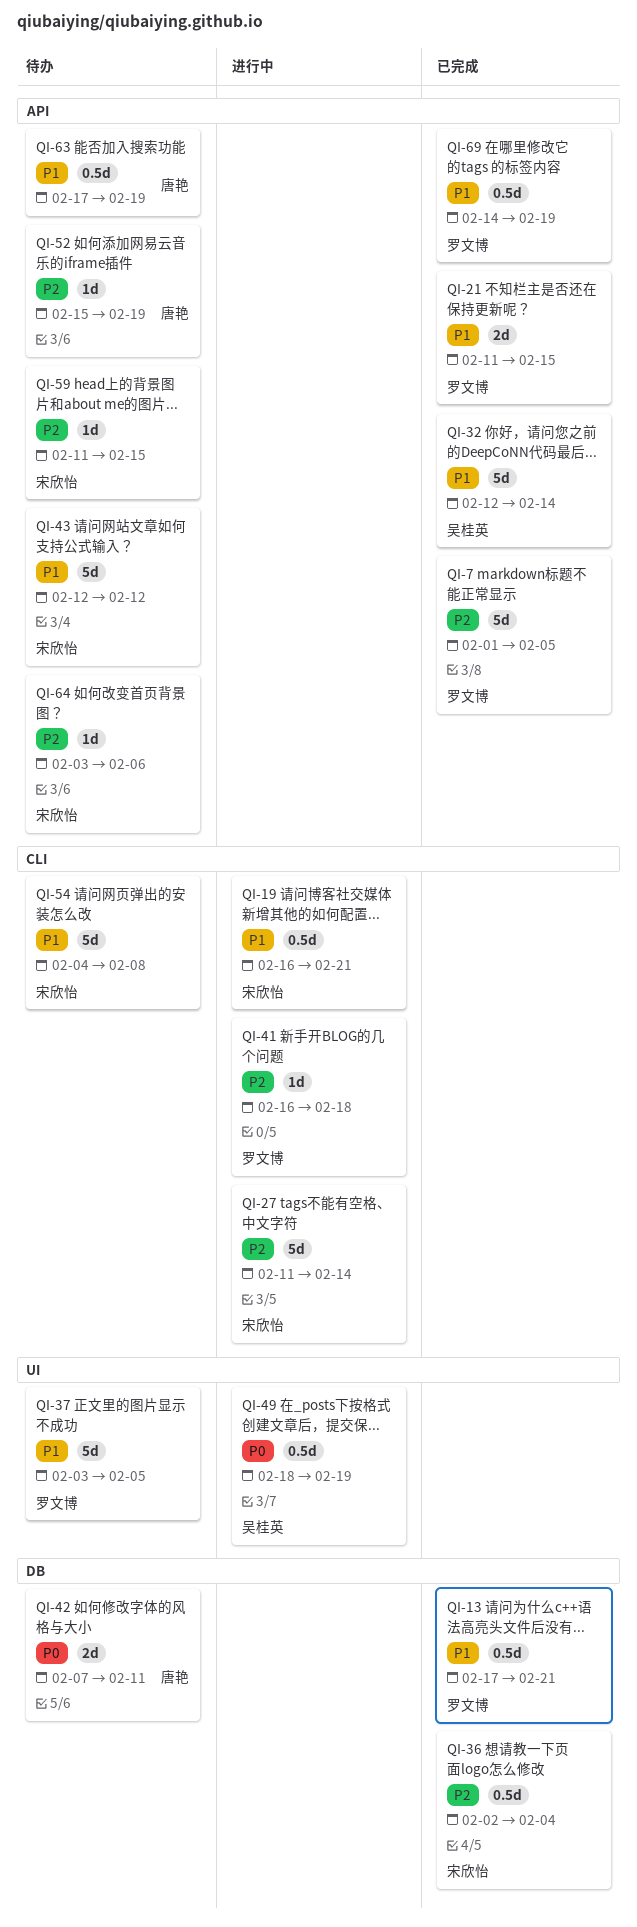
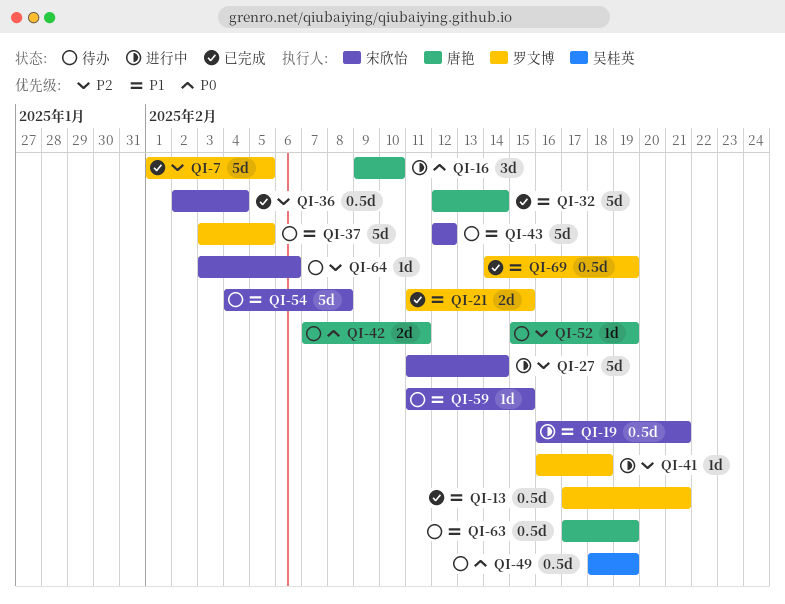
QI-16: none -> present
QI-32, owner: 吴桂英 -> 唐艳
QI-49, status: 进行中 -> 待办
QI-59, priority: P2 -> P1

